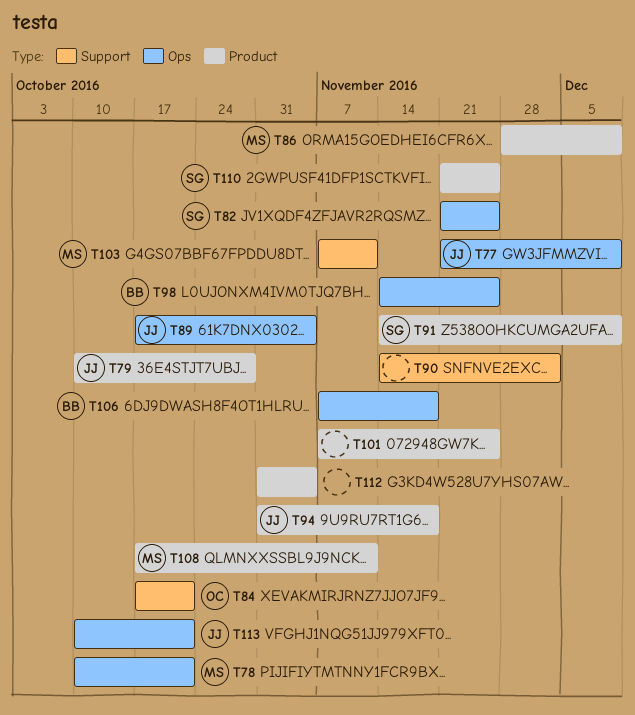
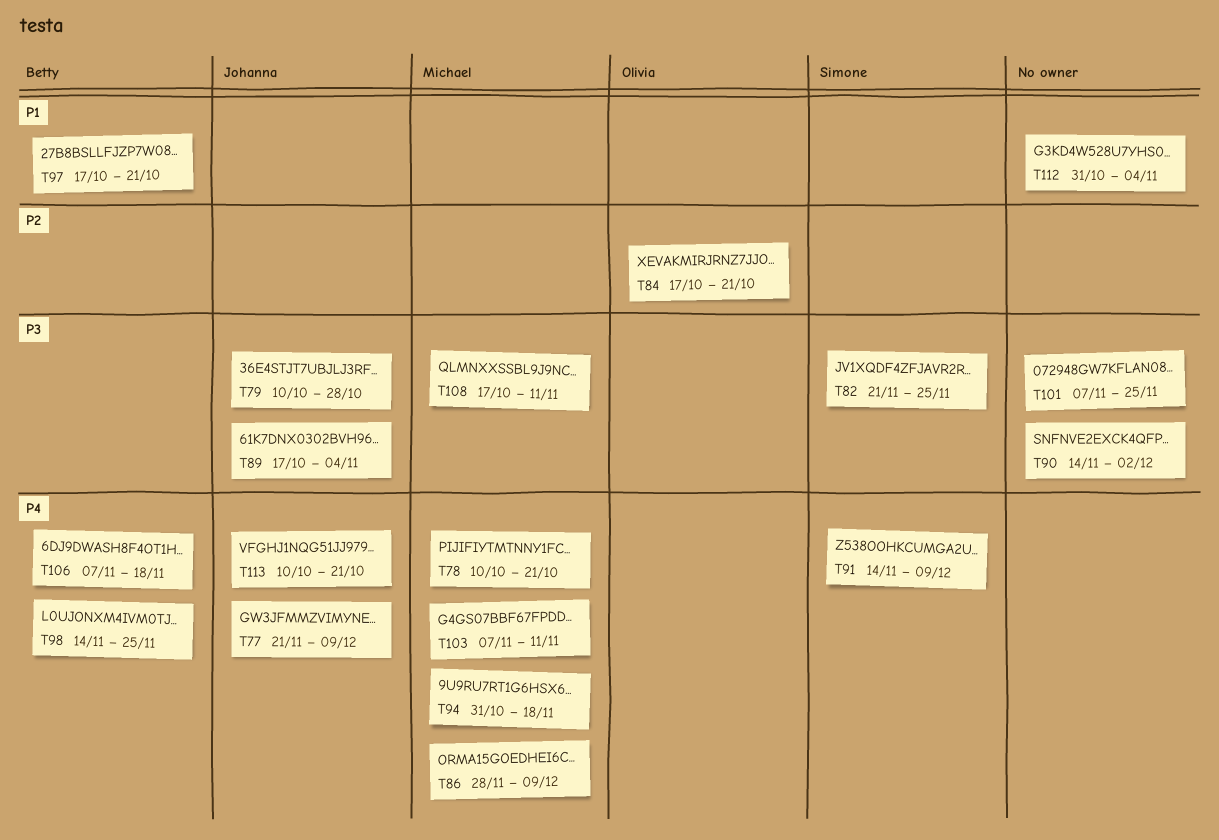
T94, owner: Johanna -> Michael
T97: none -> present
T110: present -> none

